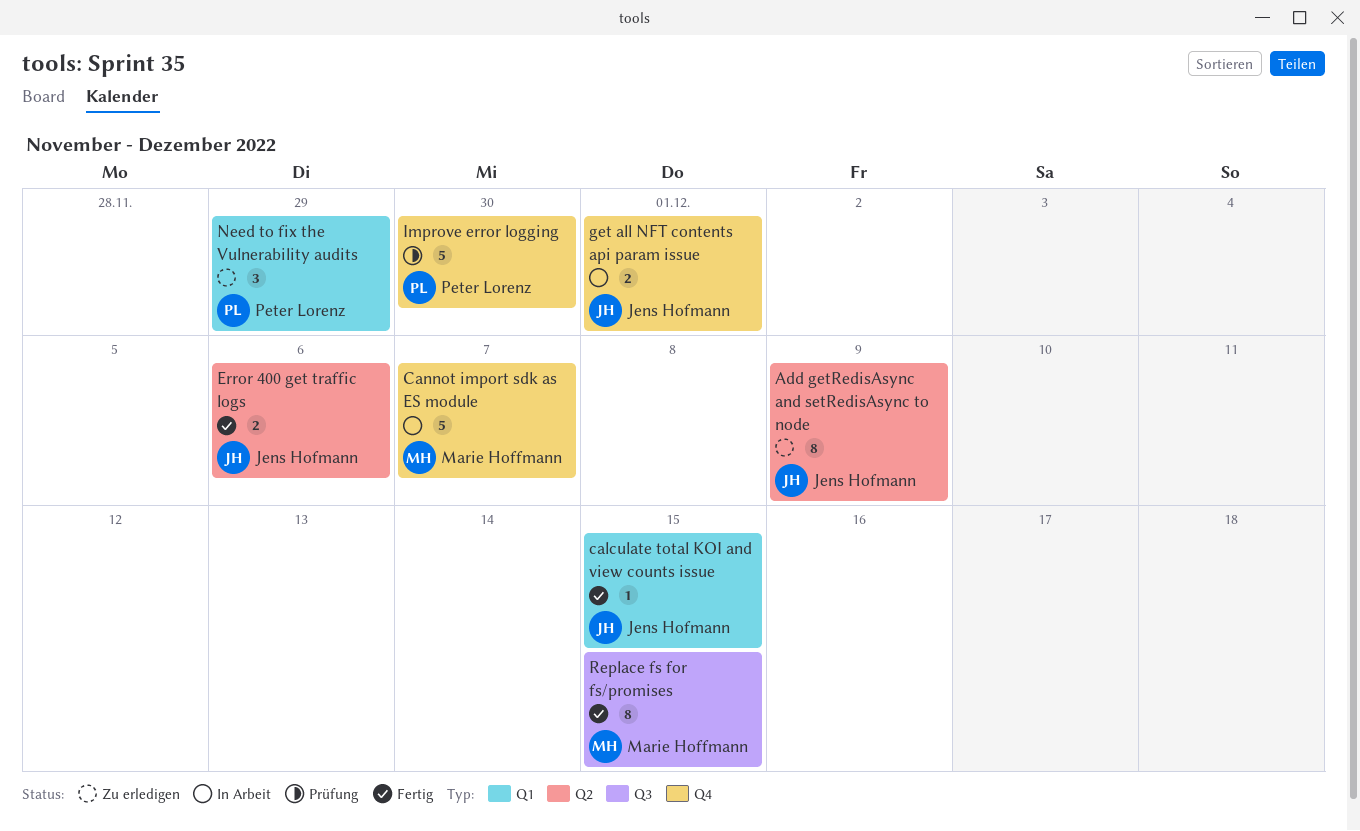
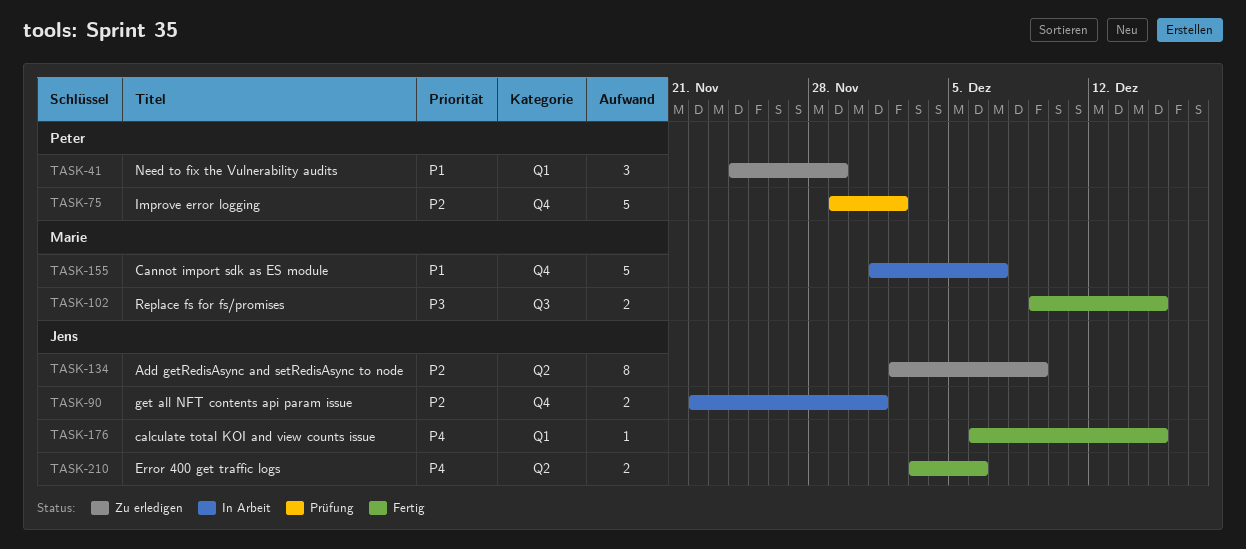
Improve error logging, due: Nov 30 -> Dec 2
Replace fs for fs/promises, estimate: 8 -> 2

